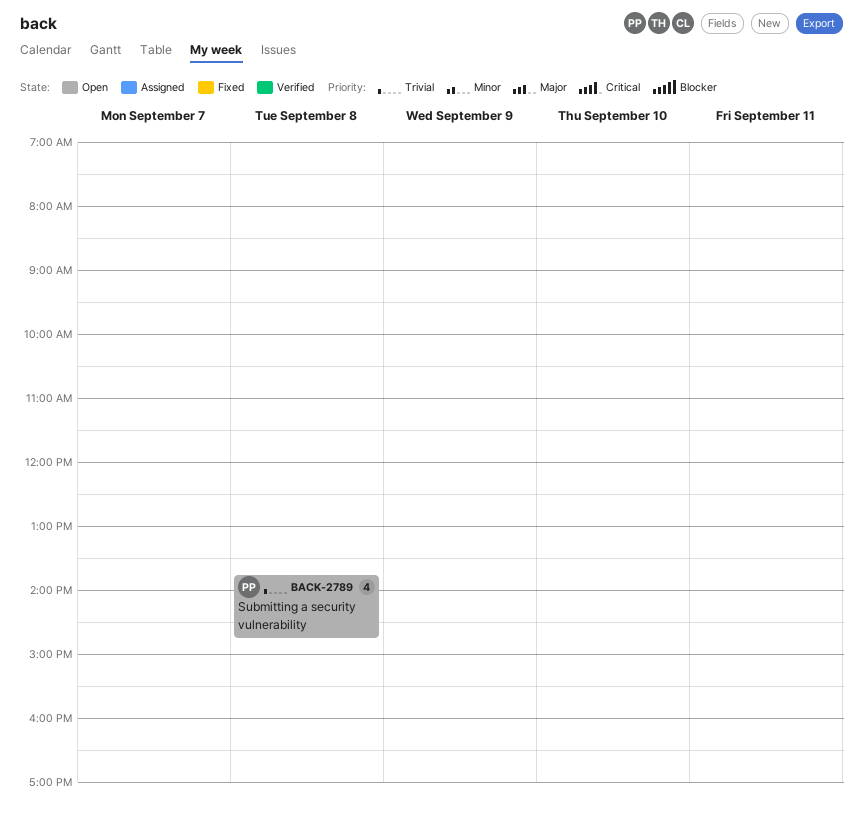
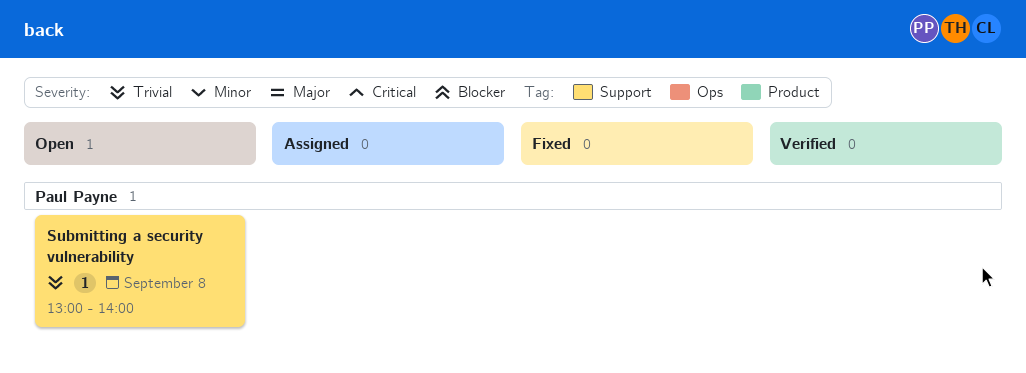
Submitting a security vulnerability, estimate: 4 -> 1
Submitting a security vulnerability, begins: 13:45 -> 13:00
Submitting a security vulnerability, ends: 14:45 -> 14:00

